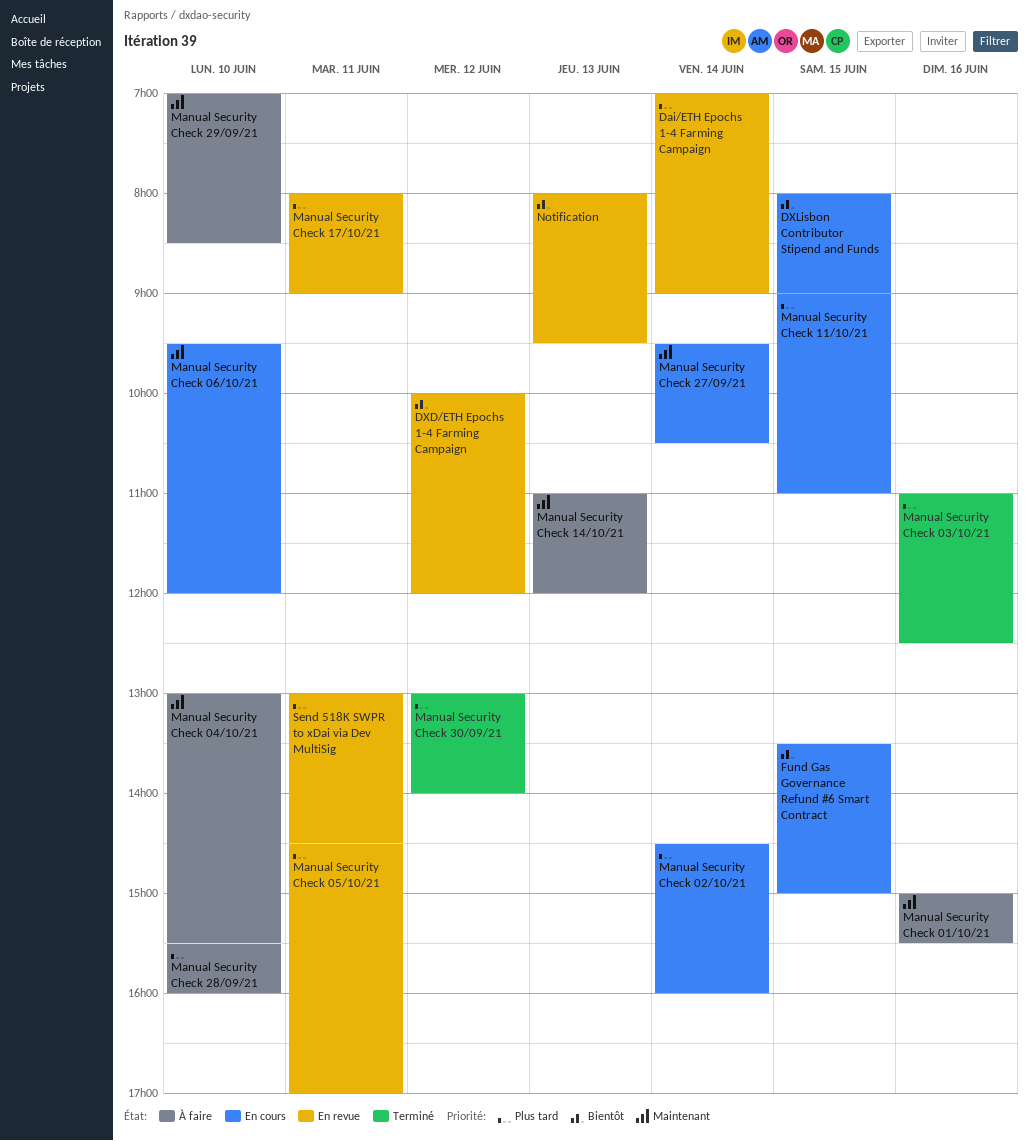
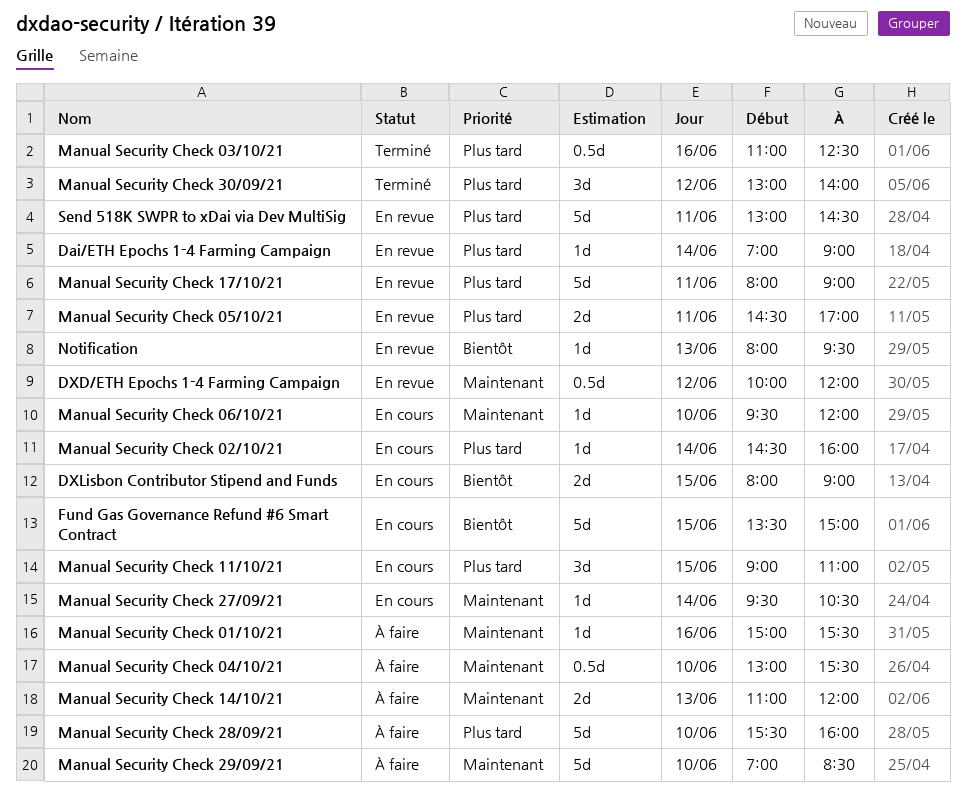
DXD/ETH Epochs 1-4 Farming Campaign, priority: Bientôt -> Maintenant

